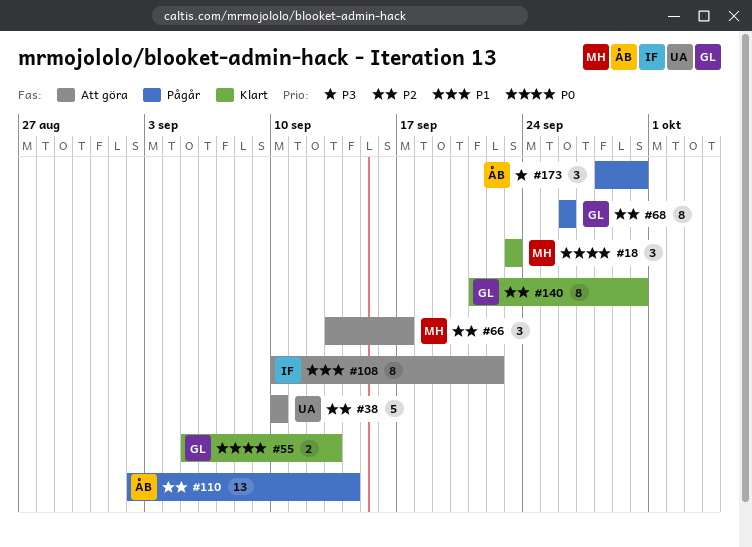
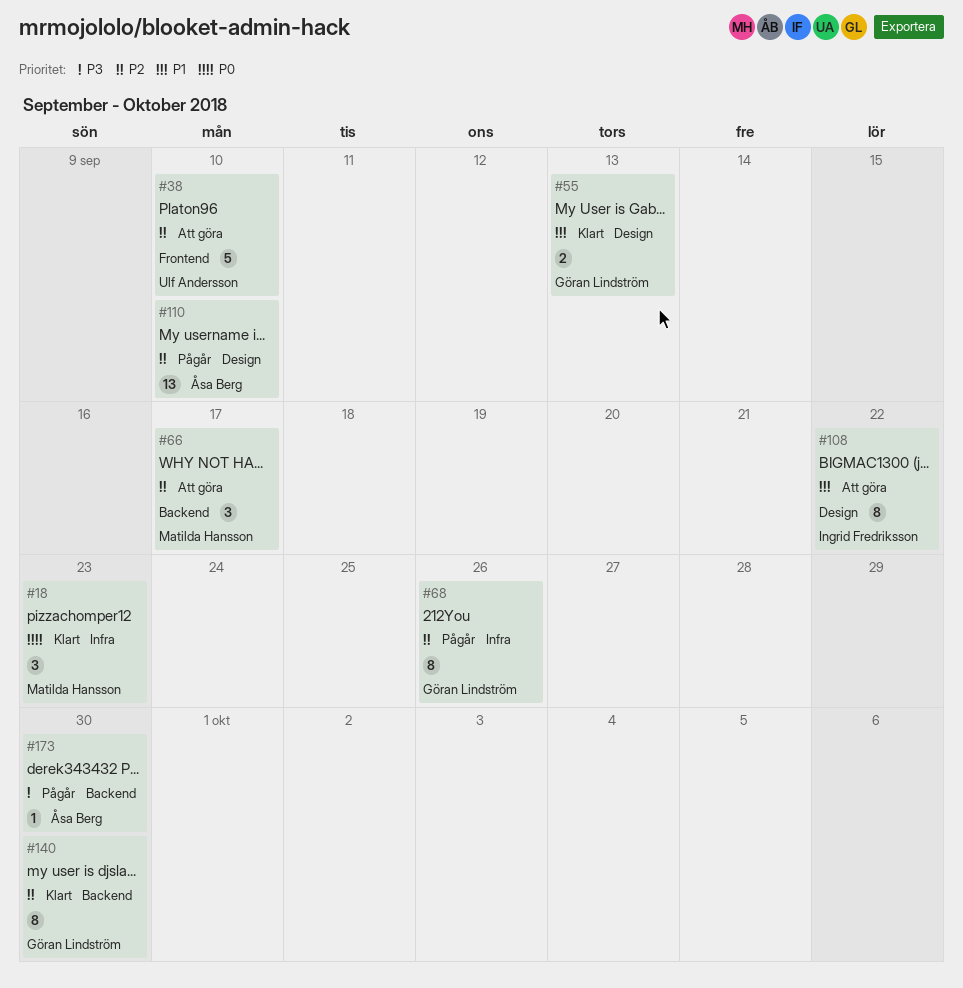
#55, priority: P0 -> P1
#110, due: Sep 14 -> Sep 10
#173, estimate: 3 -> 1

